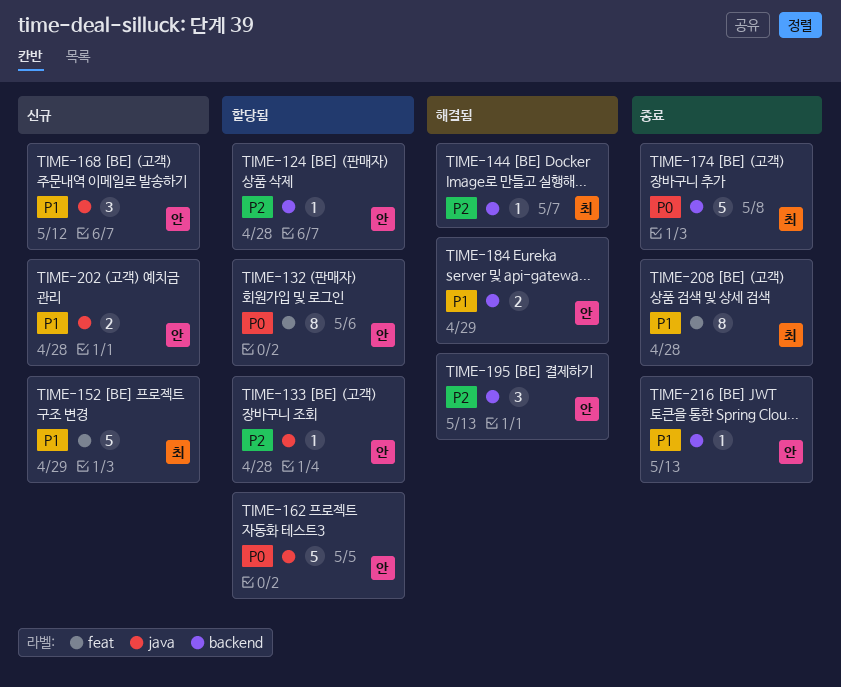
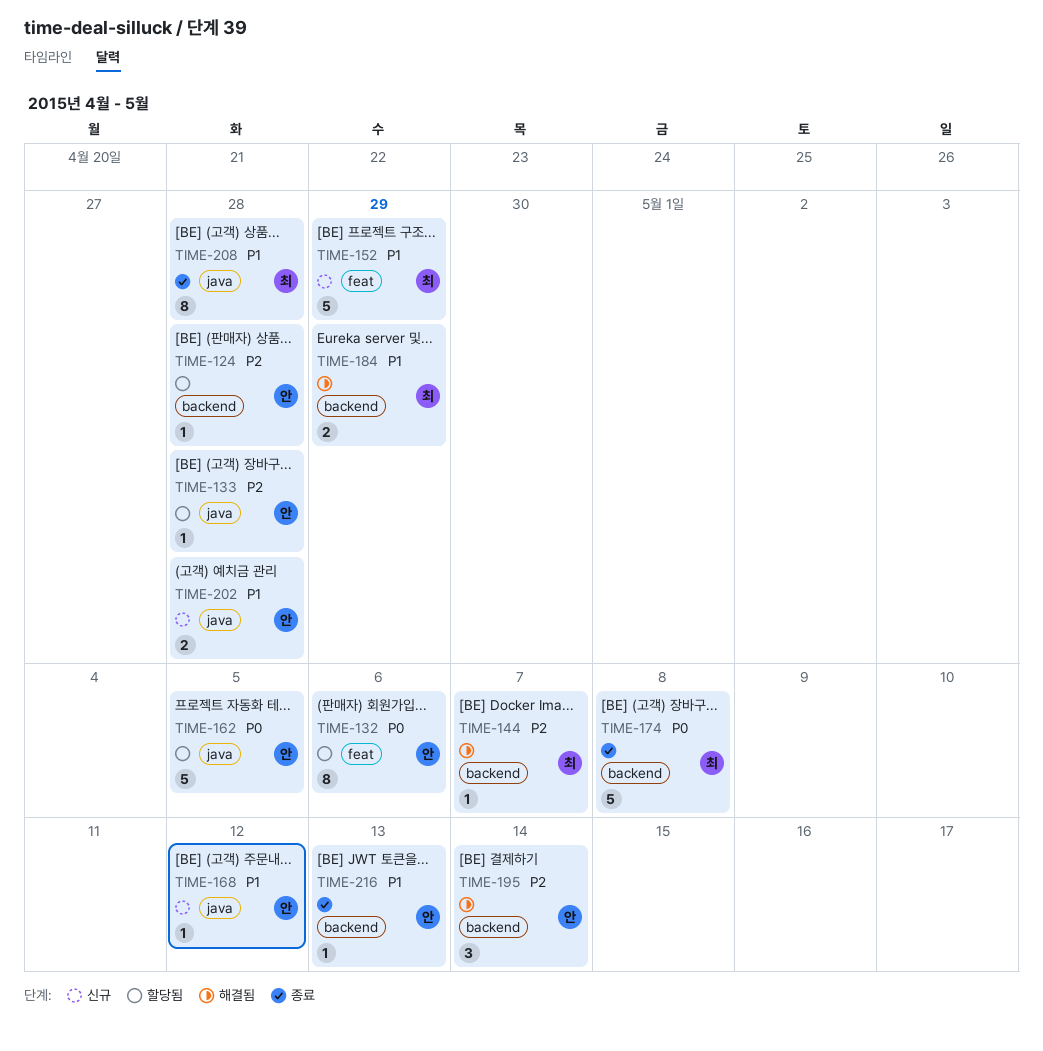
TIME-168, estimate: 3 -> 1
TIME-184, owner: 안 -> 최
TIME-195, due: May 13 -> May 14
TIME-208, label: feat -> java

